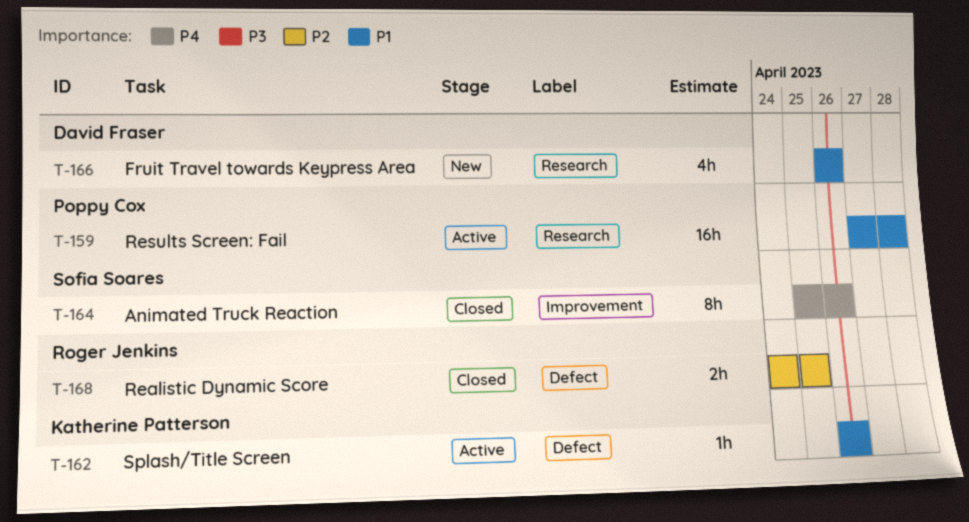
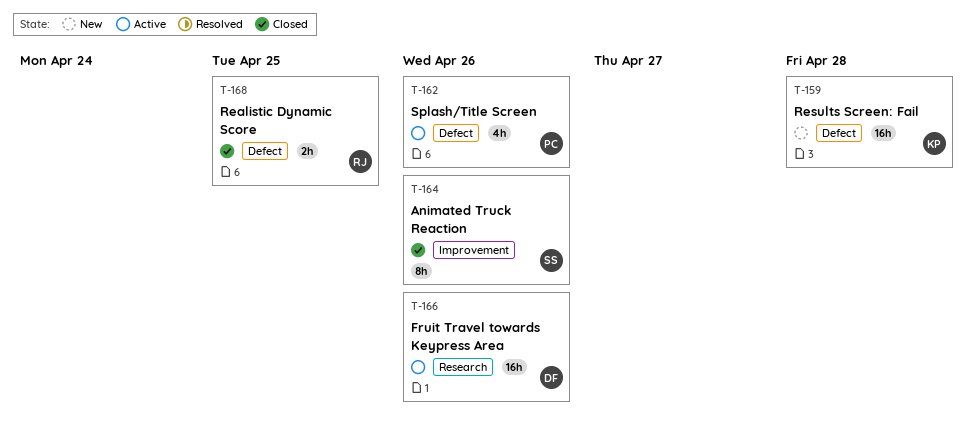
T-159, status: Active -> New
T-159, owner: Poppy Cox -> Katherine Patterson
T-159, label: Research -> Defect
T-162, owner: Katherine Patterson -> Poppy Cox
T-162, estimate: 1h -> 4h
T-166, status: New -> Active
T-166, estimate: 4h -> 16h

